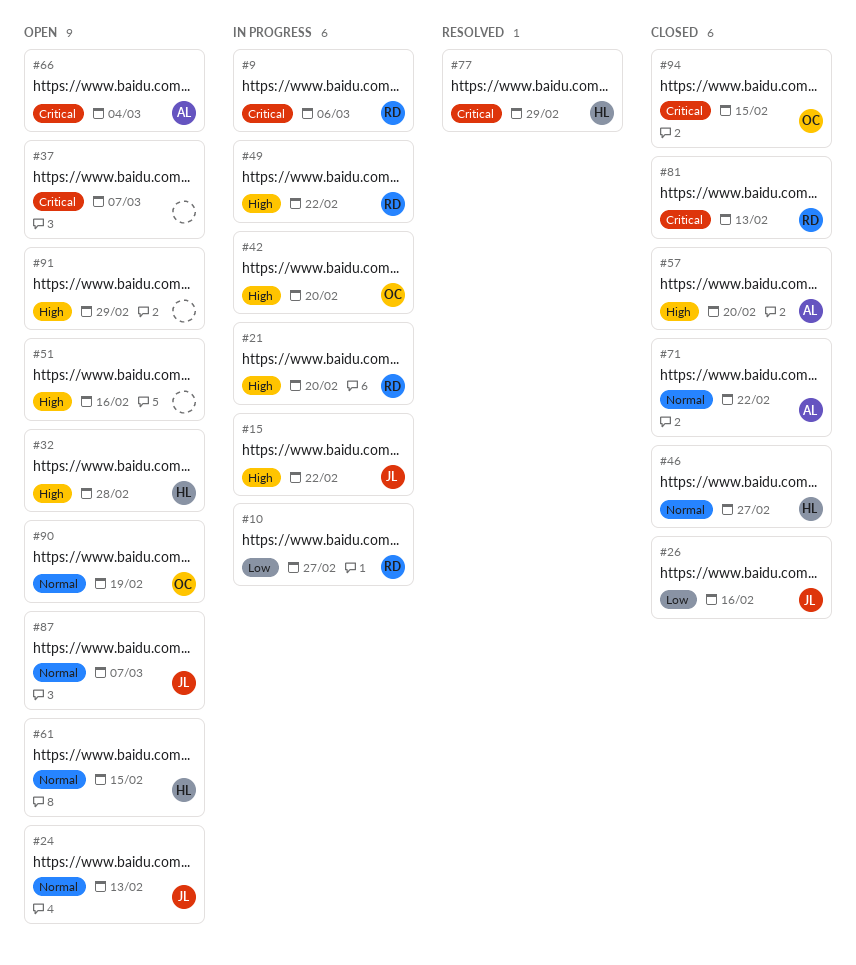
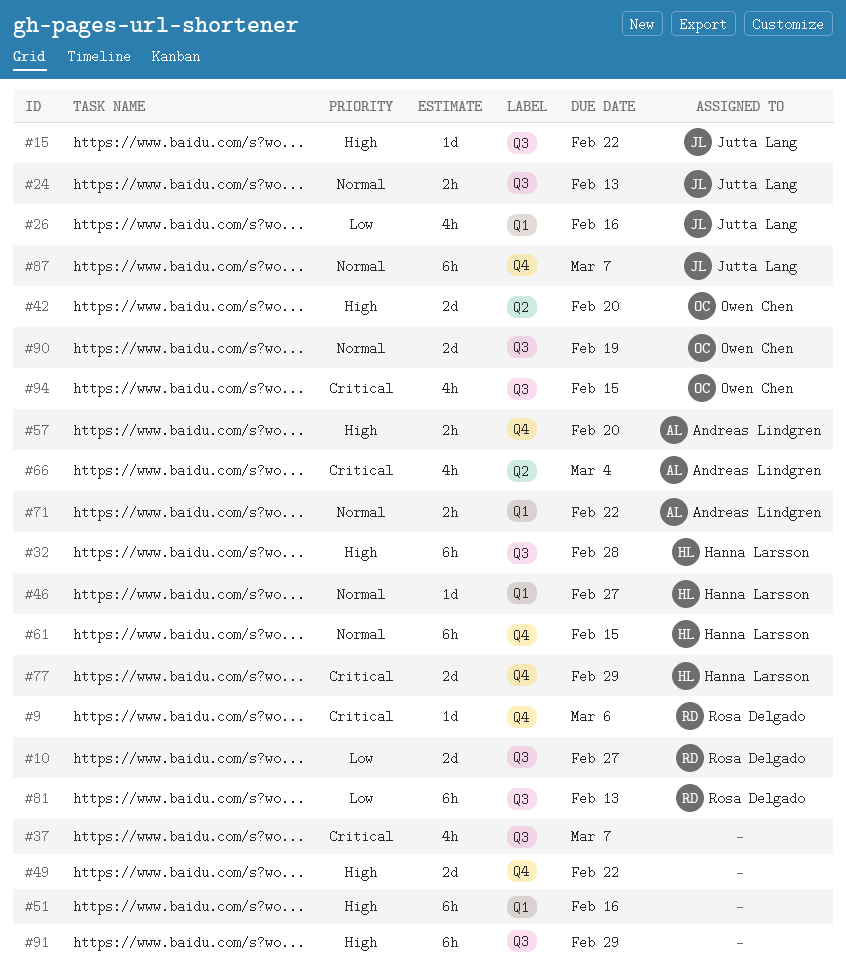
#21: present -> none
#49, owner: Rosa Delgado -> none
#81, priority: Critical -> Low

